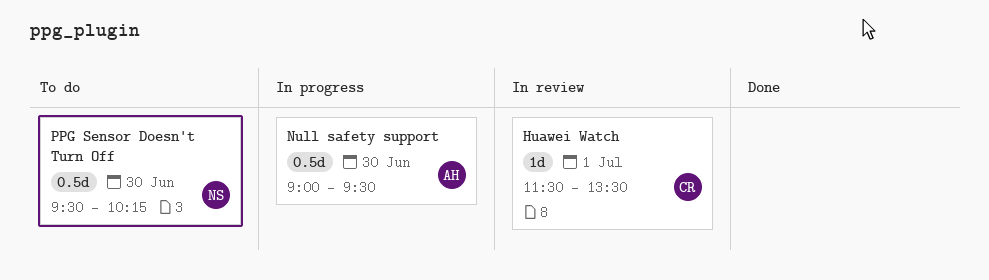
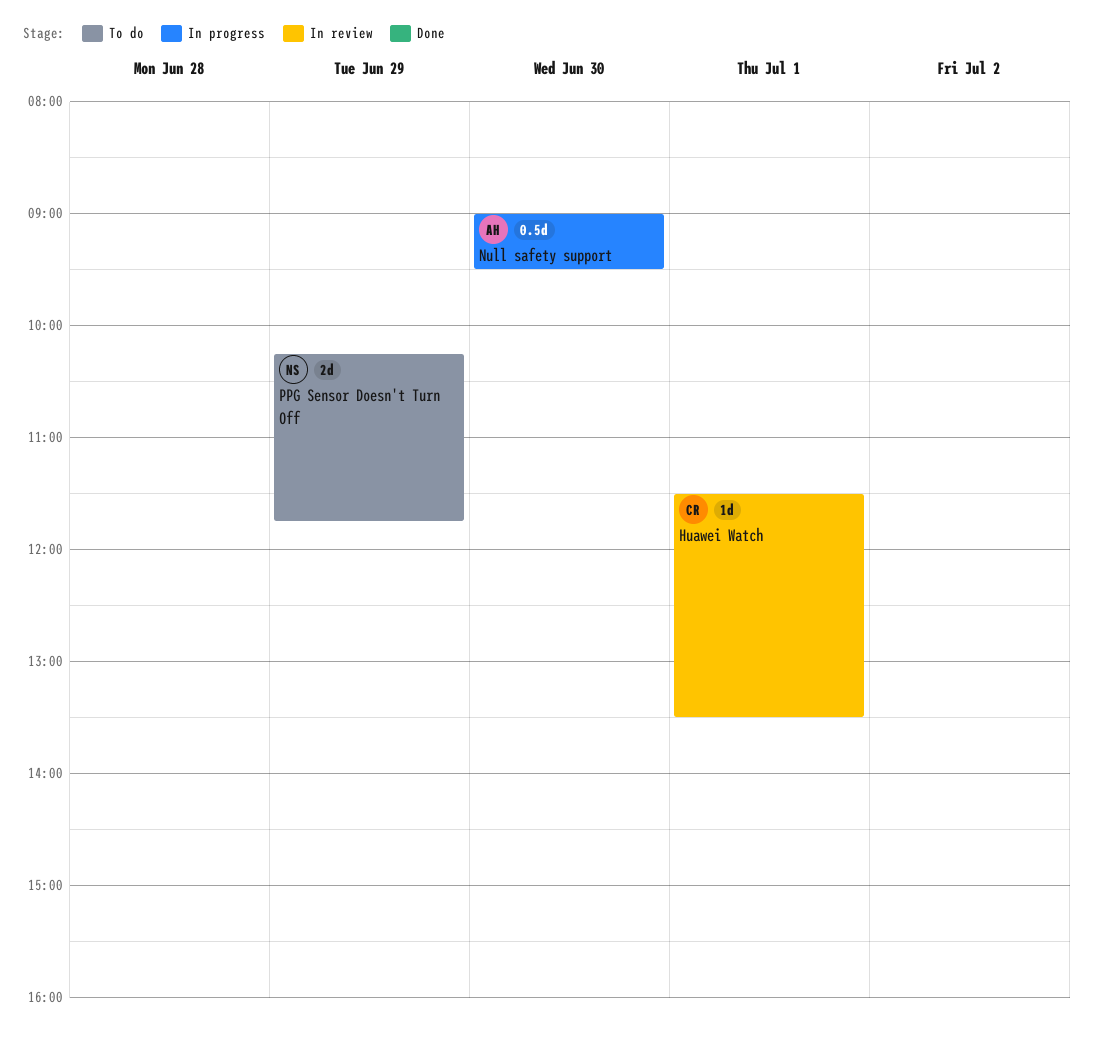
PPG Sensor Doesn't Turn Off, estimate: 0.5d -> 2d
PPG Sensor Doesn't Turn Off, day: Jun 30 -> Jun 29
PPG Sensor Doesn't Turn Off, begins: 09:30 -> 10:15
PPG Sensor Doesn't Turn Off, ends: 10:15 -> 11:45

